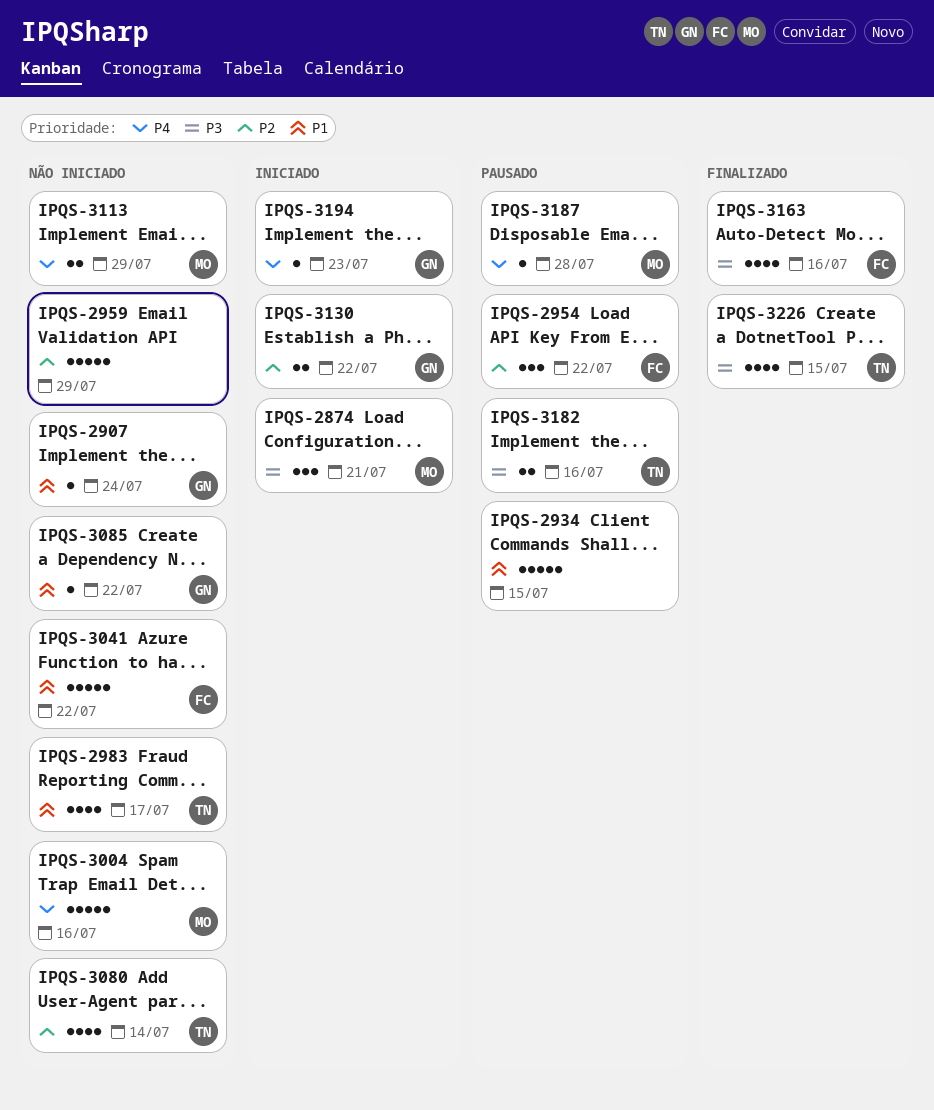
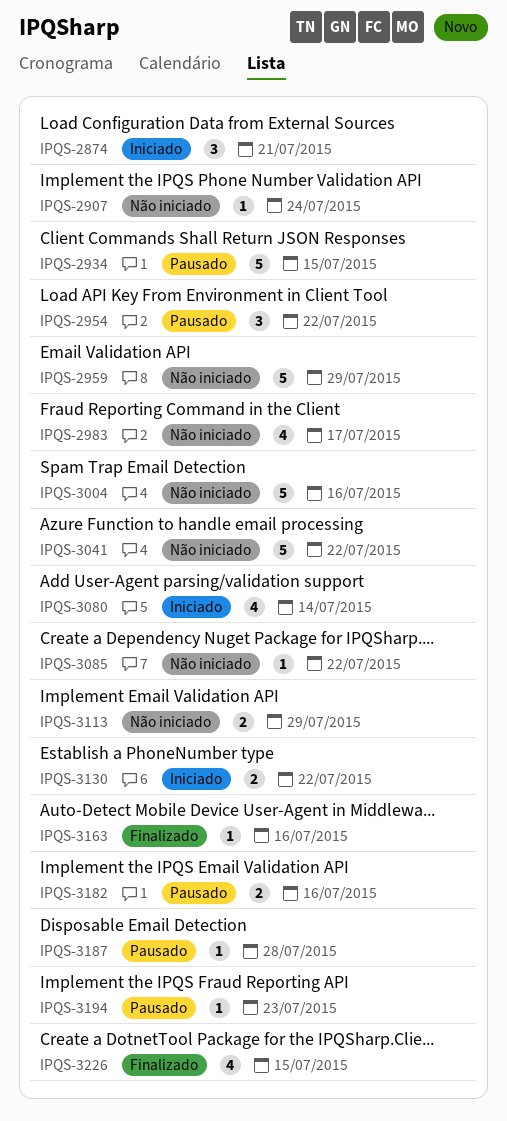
IPQS-3080, status: Não iniciado -> Iniciado
IPQS-3163, estimate: 4 -> 1
IPQS-3194, status: Iniciado -> Pausado

